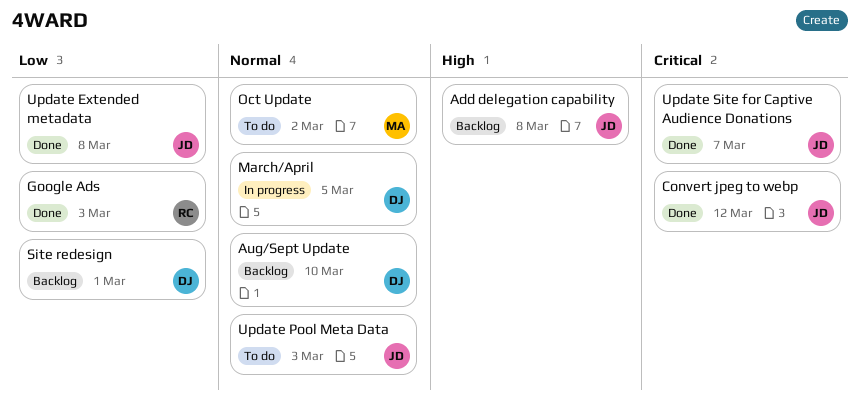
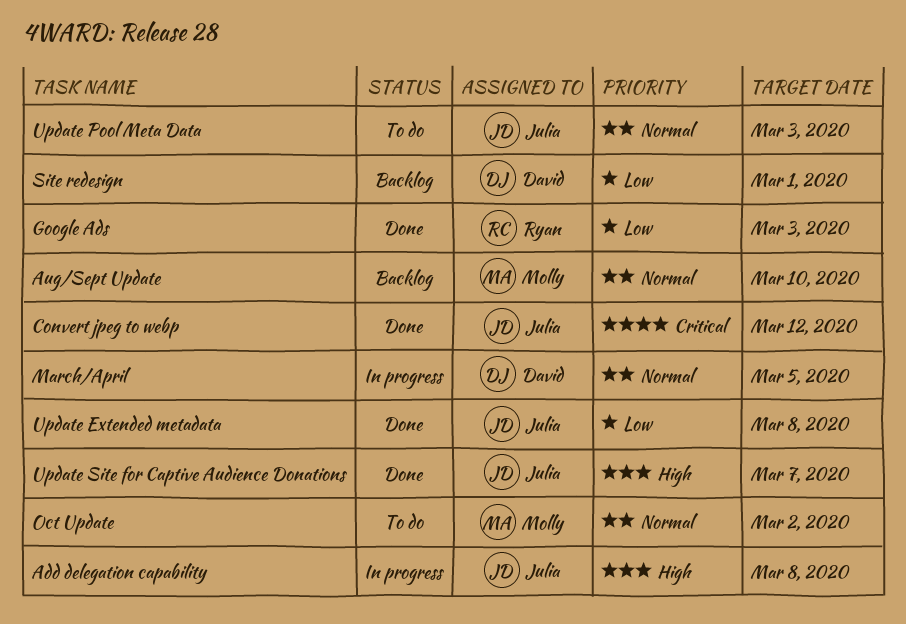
Add delegation capability, status: Backlog -> In progress
Aug/Sept Update, owner: David -> Molly
Update Site for Captive Audience Donations, priority: Critical -> High

